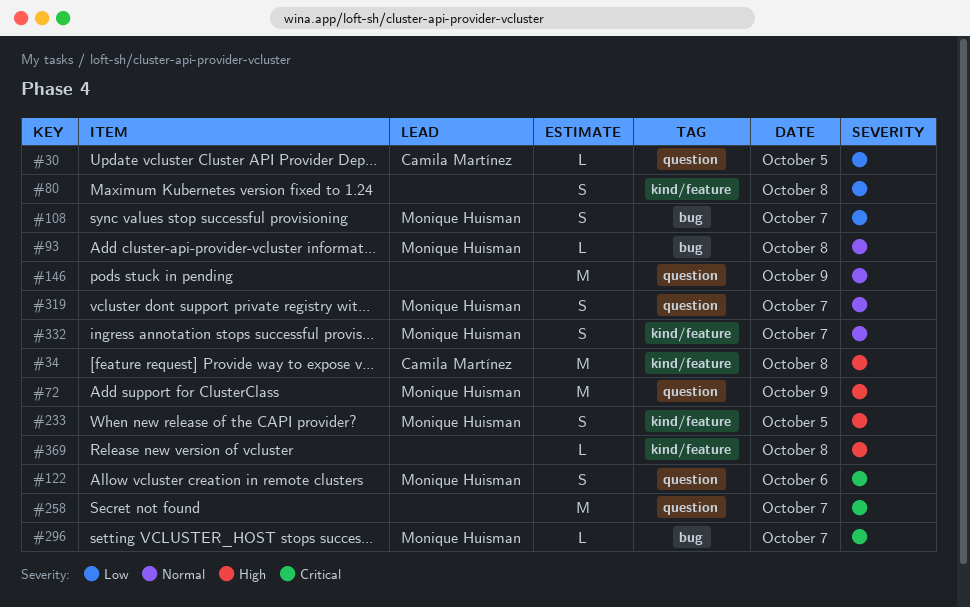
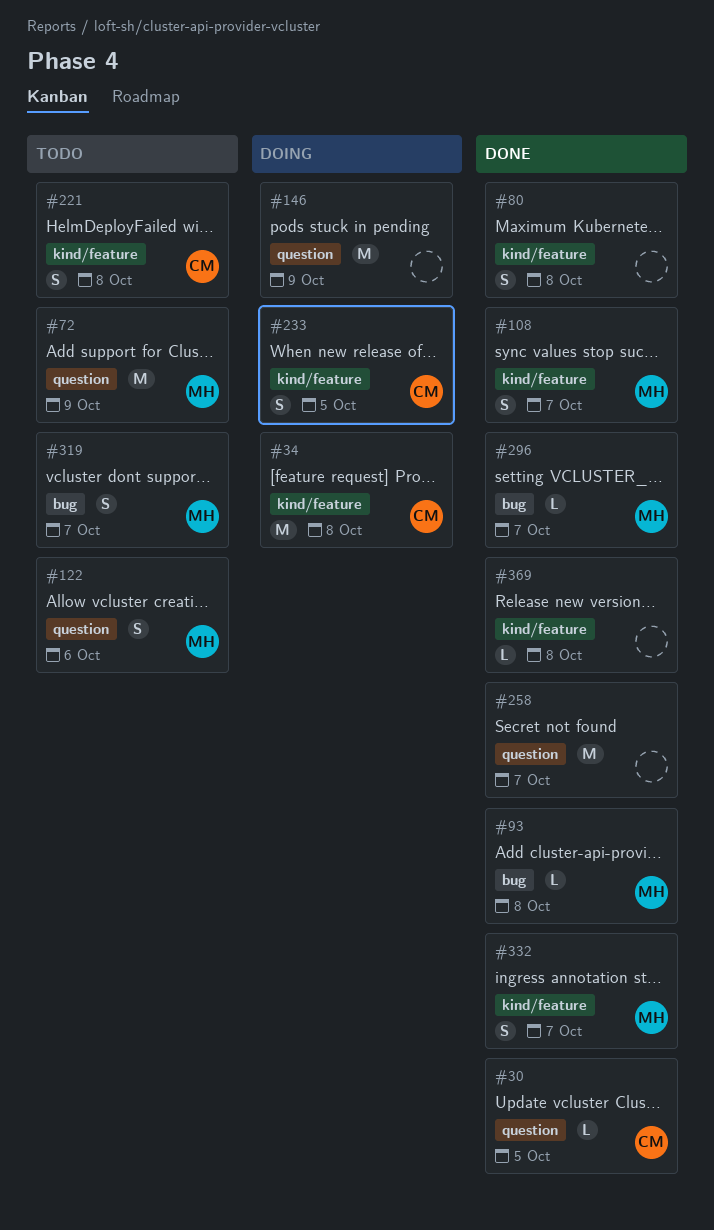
#108, label: bug -> kind/feature
#221: none -> present
#233, owner: Monique Huisman -> Camila Martínez
#319, label: question -> bug

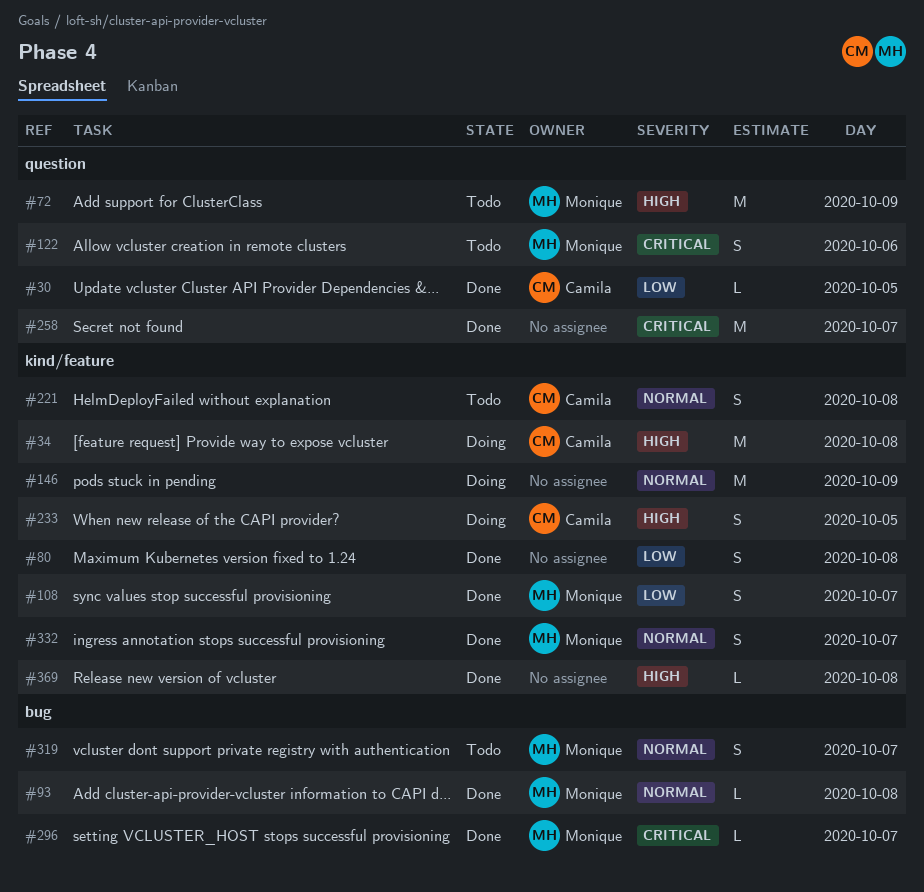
#146, label: question -> kind/feature

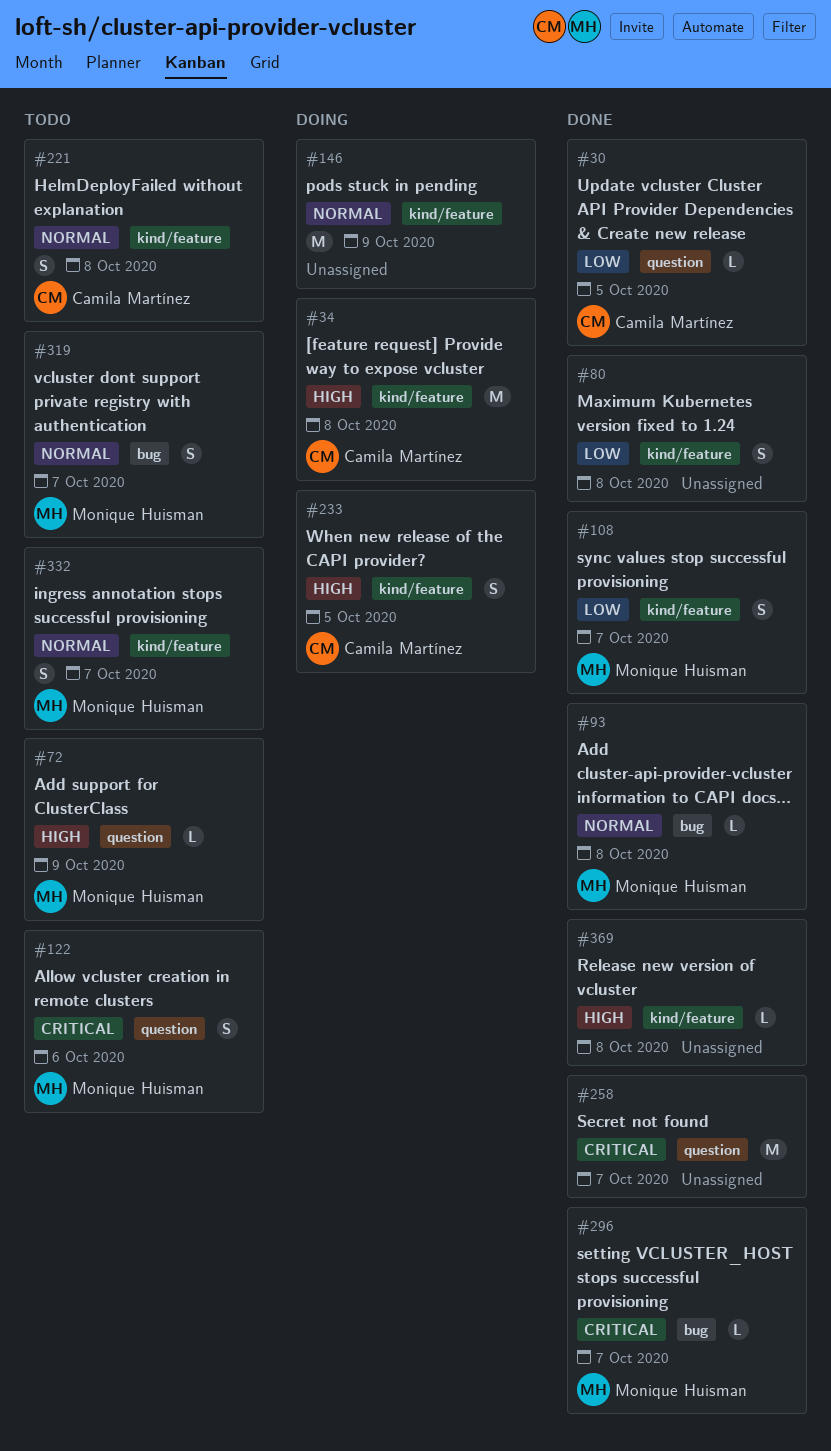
#72, estimate: M -> L
#332, status: Done -> Todo

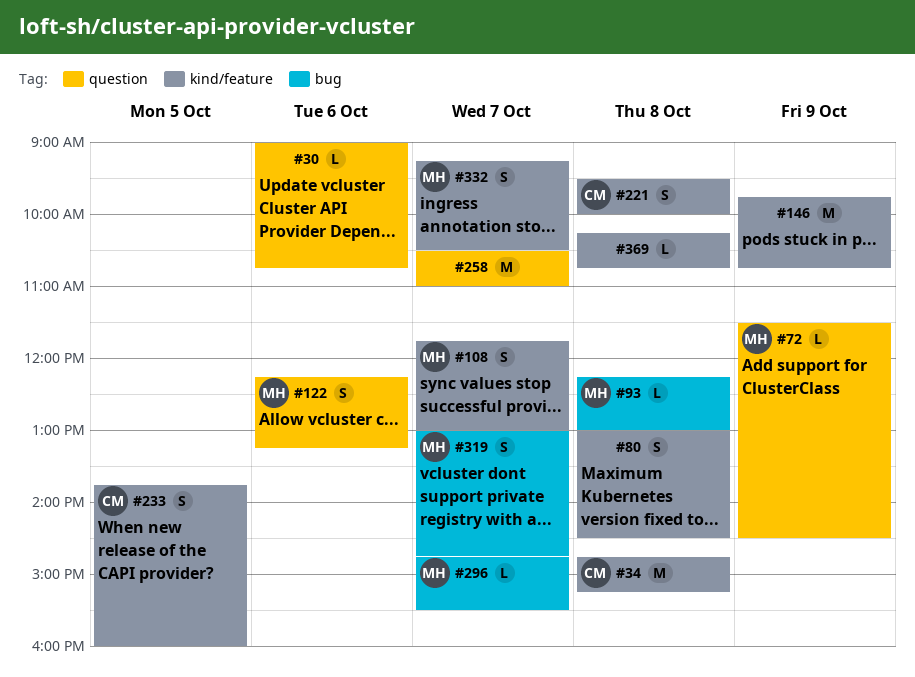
#30, owner: Camila Martínez -> none
#30, day: Oct 5 -> Oct 6

